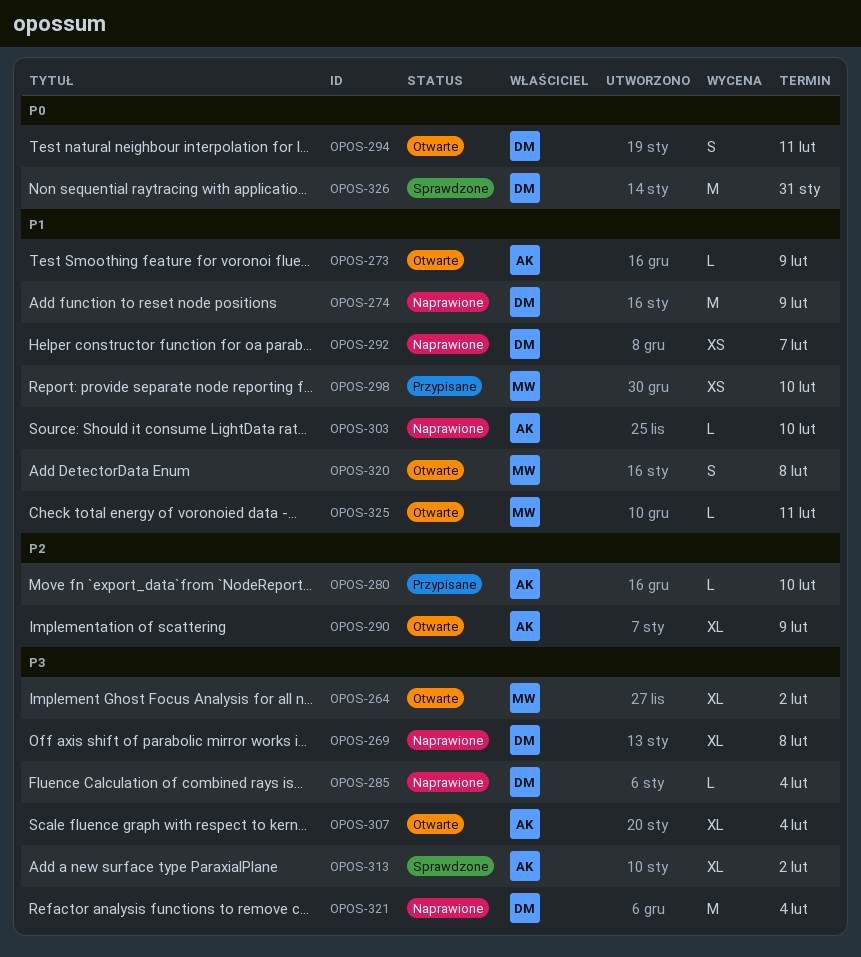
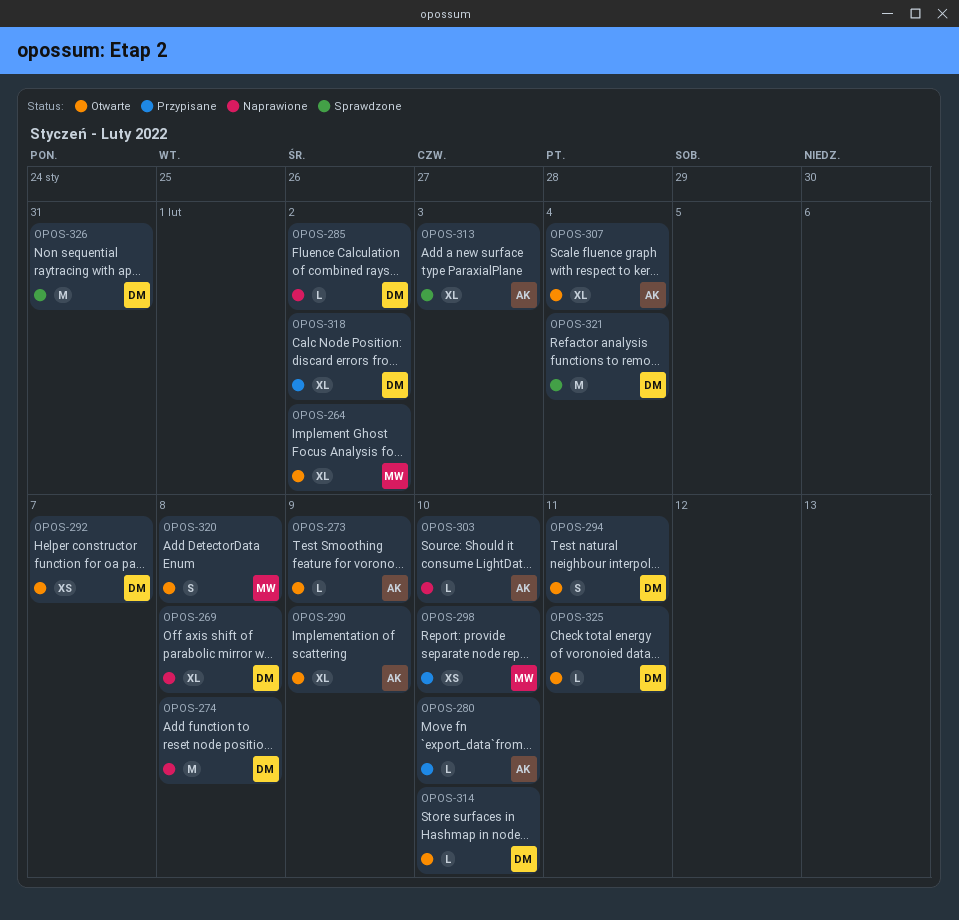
OPOS-274, due: Feb 9 -> Feb 8
OPOS-285, due: Feb 4 -> Feb 2
OPOS-292, status: Naprawione -> Otwarte
OPOS-313, due: Feb 2 -> Feb 3
OPOS-314: none -> present
OPOS-318: none -> present
OPOS-321, status: Naprawione -> Sprawdzone
OPOS-325, owner: MW -> DM

